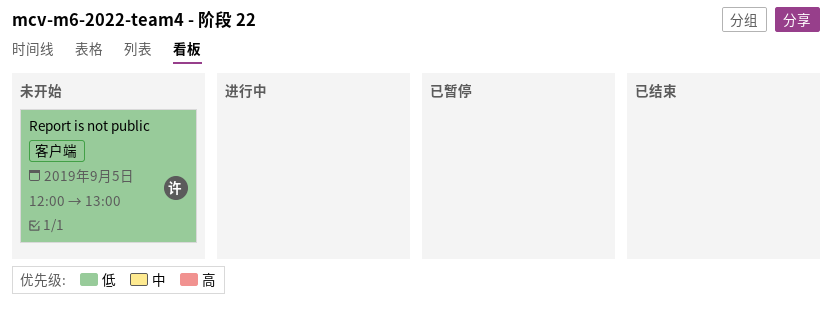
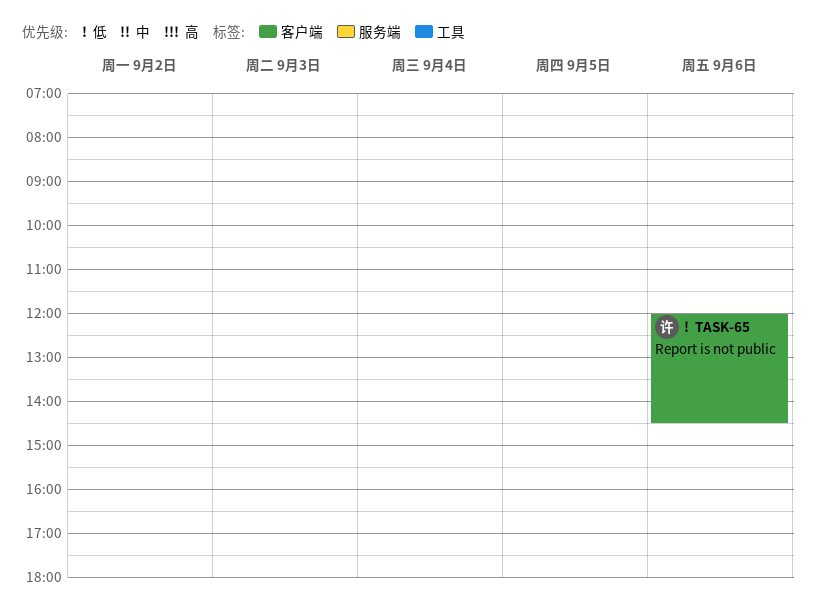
Report is not public, day: Sep 5 -> Sep 6
Report is not public, ends: 13:00 -> 14:30

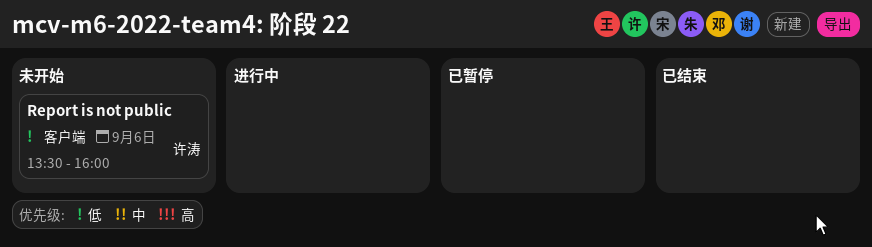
Report is not public, begins: 12:00 -> 13:30
Report is not public, ends: 14:30 -> 16:00

